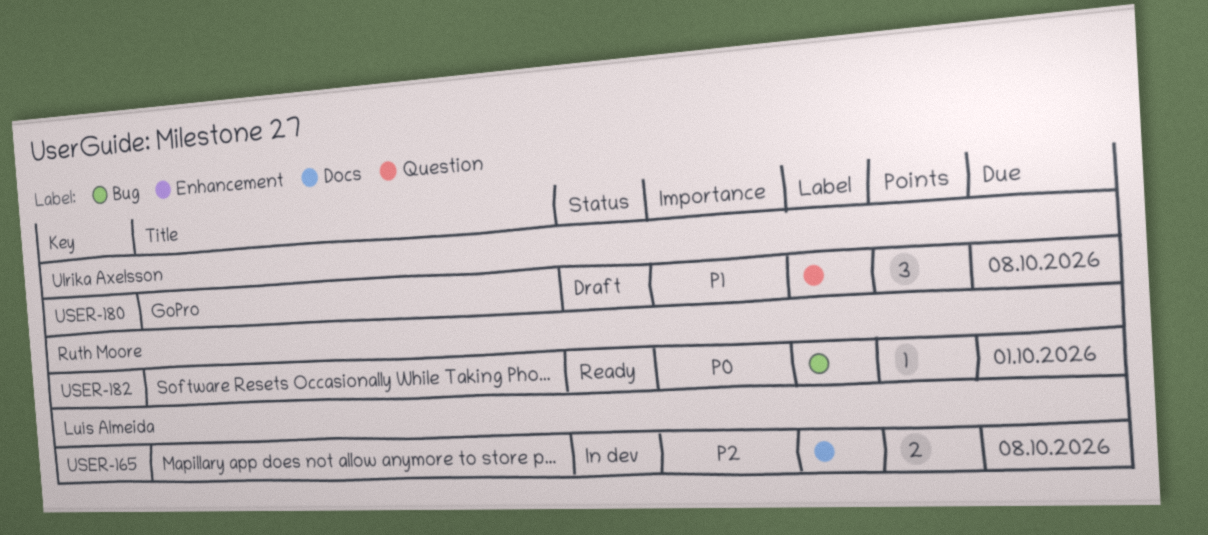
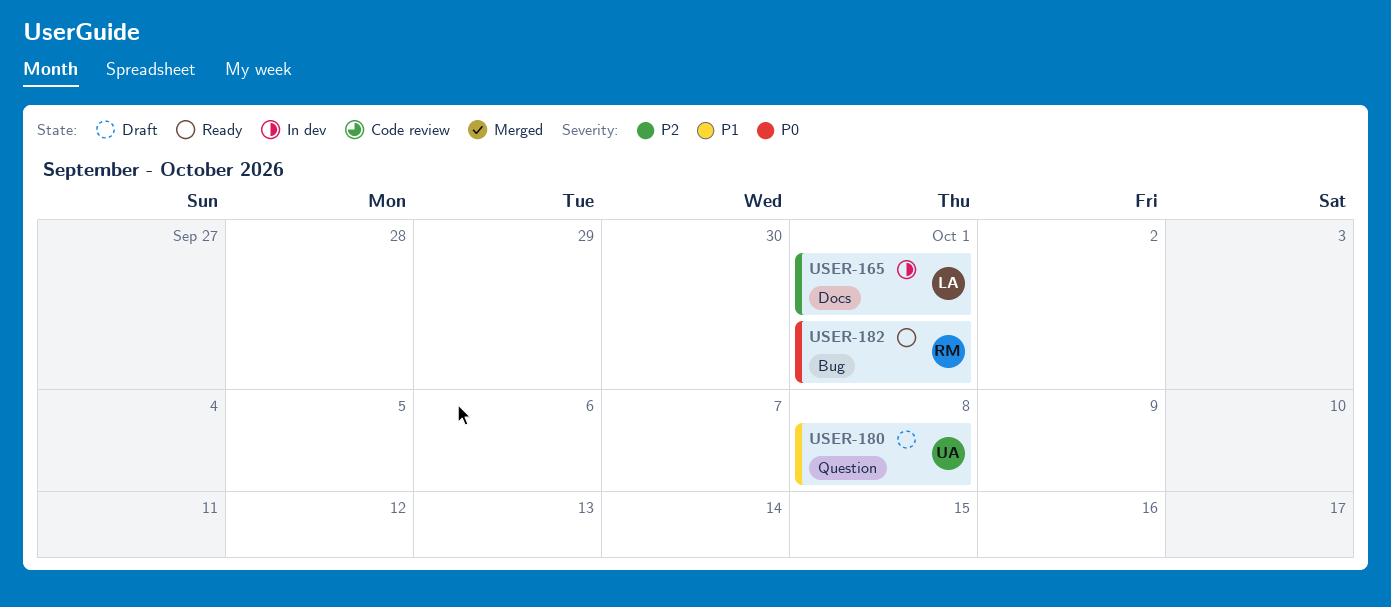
USER-165, due: Oct 8 -> Oct 1

